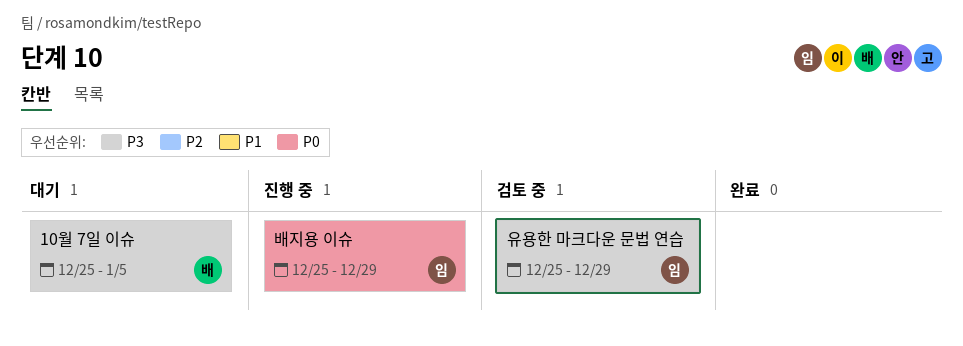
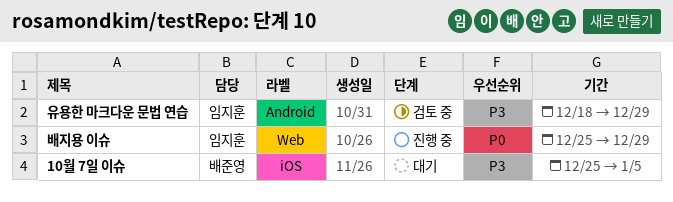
유용한 마크다운 문법 연습, start: Dec 25 -> Dec 18

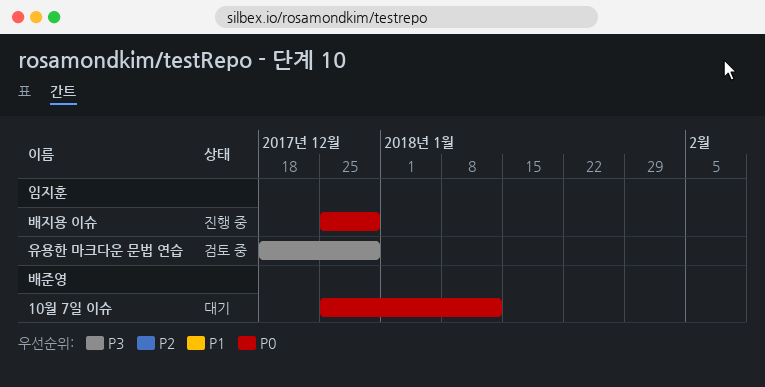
10월 7일 이슈, priority: P3 -> P0
10월 7일 이슈, due: Jan 5 -> Jan 12

